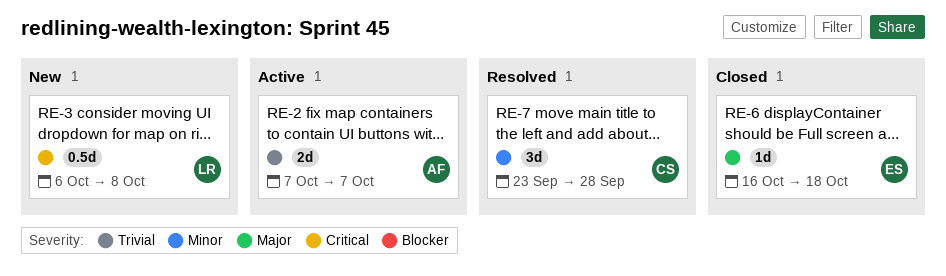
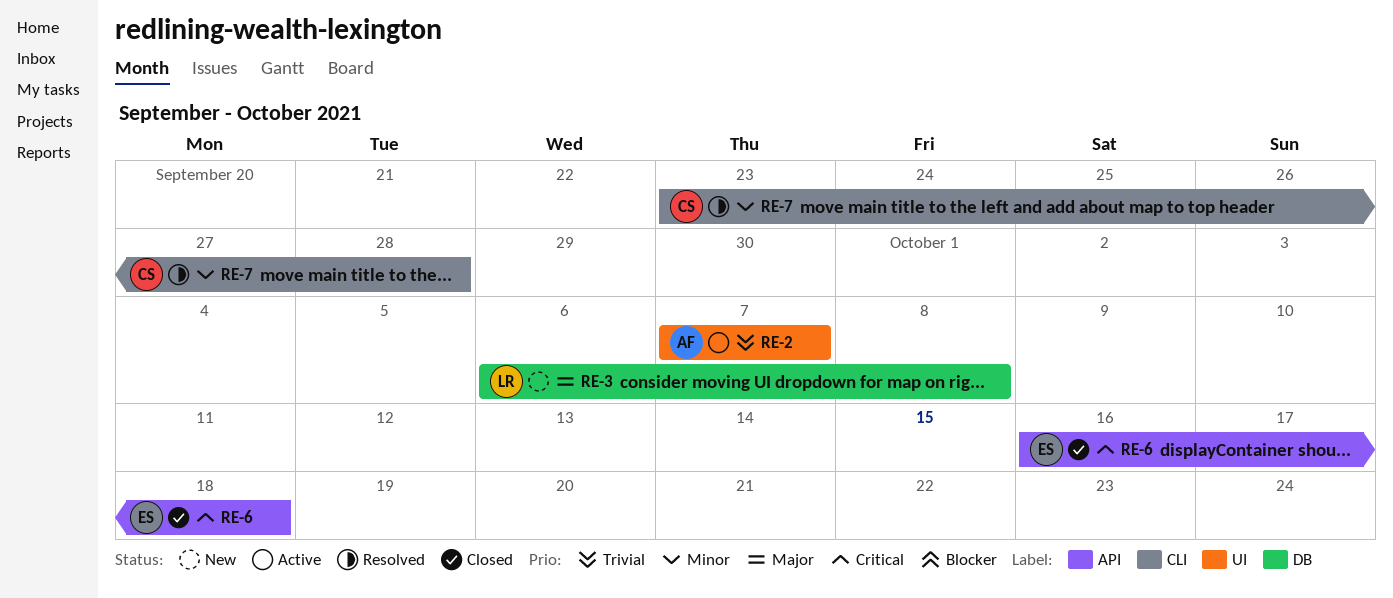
RE-3, priority: Critical -> Major
RE-6, priority: Major -> Critical

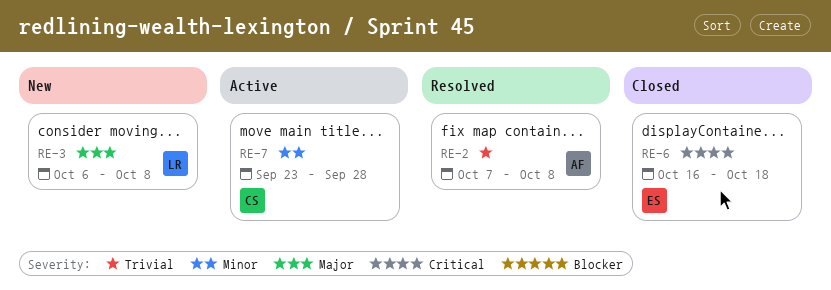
RE-2, status: Active -> Resolved
RE-2, due: Oct 7 -> Oct 8
RE-7, status: Resolved -> Active

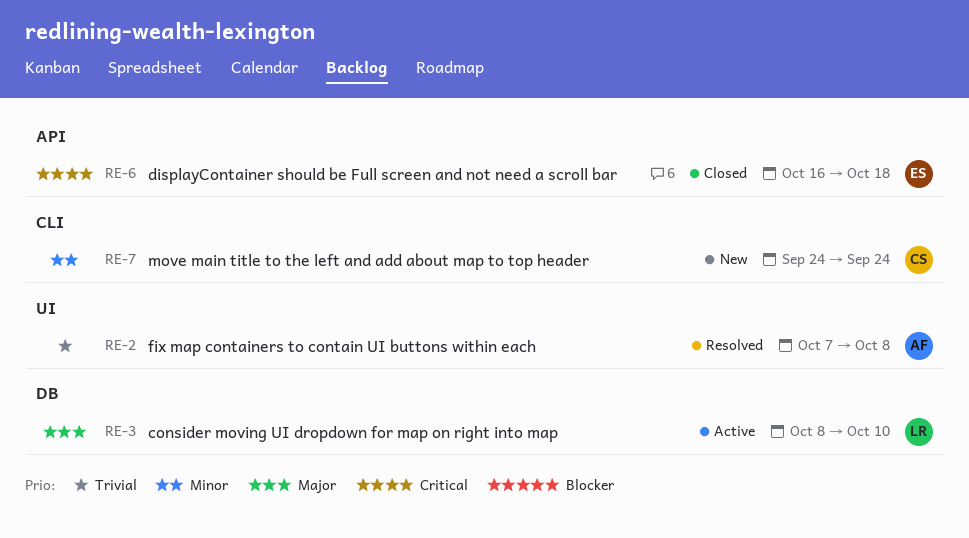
RE-3, status: New -> Active
RE-3, start: Oct 6 -> Oct 8
RE-3, due: Oct 8 -> Oct 10
RE-7, status: Active -> New
RE-7, start: Sep 23 -> Sep 24
RE-7, due: Sep 28 -> Sep 24

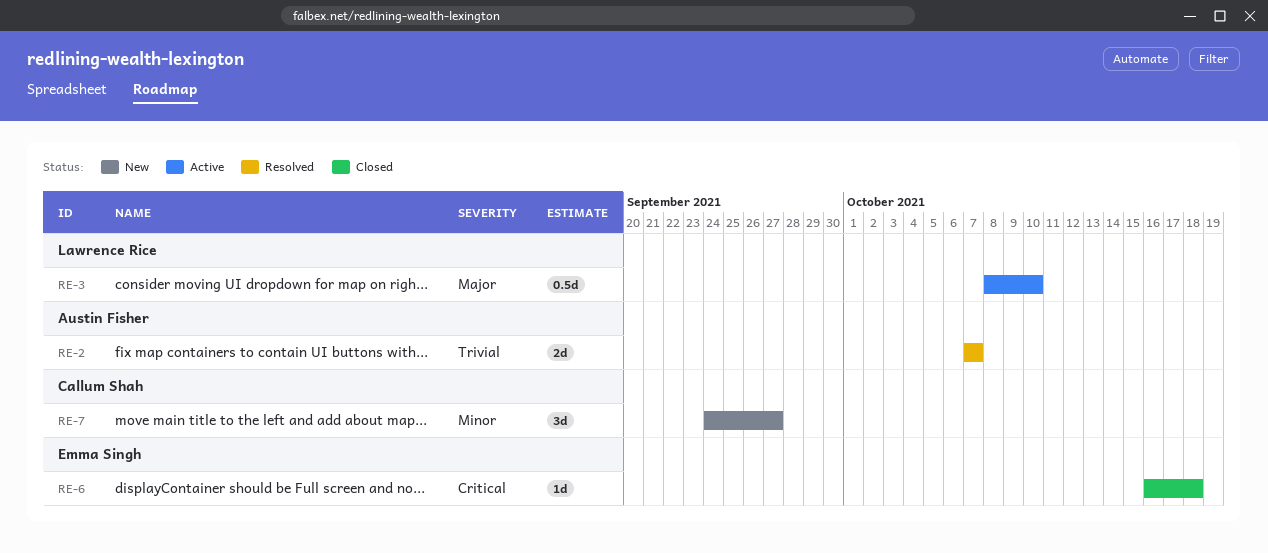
RE-2, due: Oct 8 -> Oct 7
RE-7, due: Sep 24 -> Sep 27

